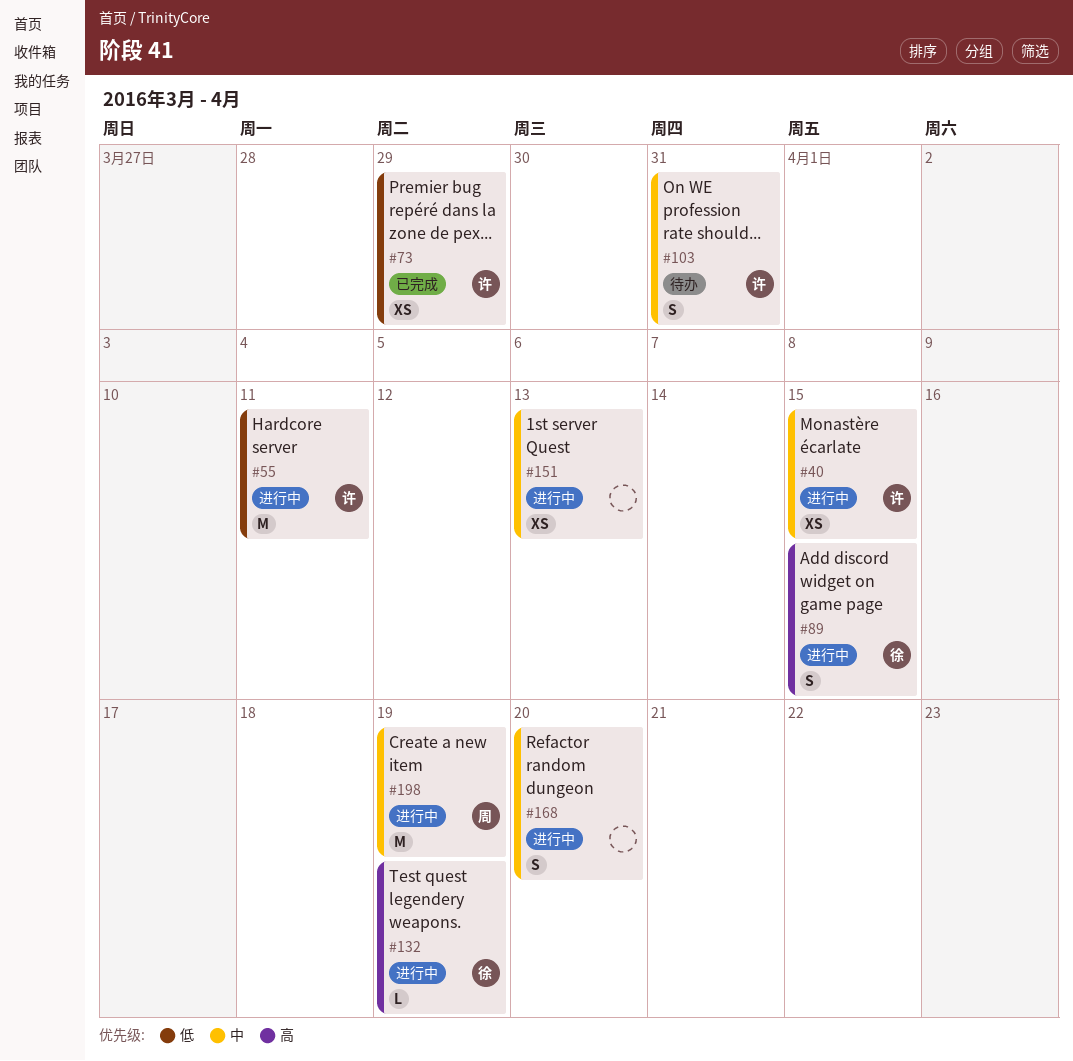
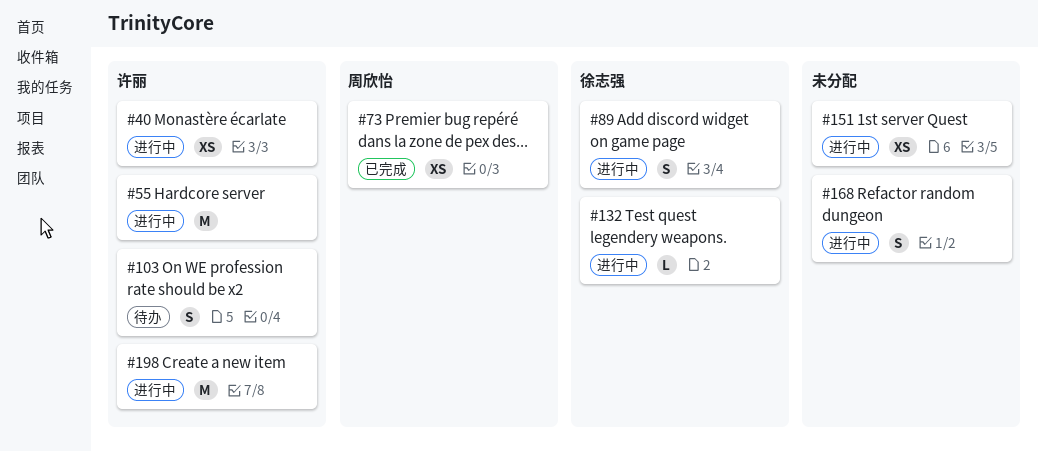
#73, owner: 许丽 -> 周欣怡
#198, owner: 周欣怡 -> 许丽

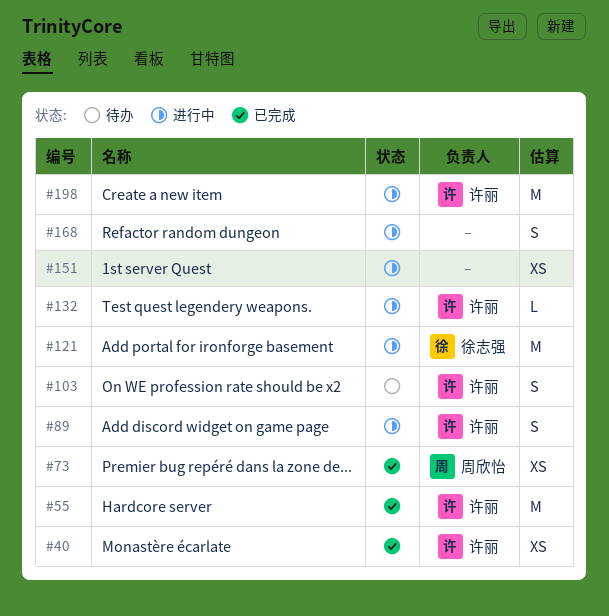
#40, status: 进行中 -> 已完成
#55, status: 进行中 -> 已完成
#89, owner: 徐志强 -> 许丽
#121: none -> present
#132, owner: 徐志强 -> 许丽

